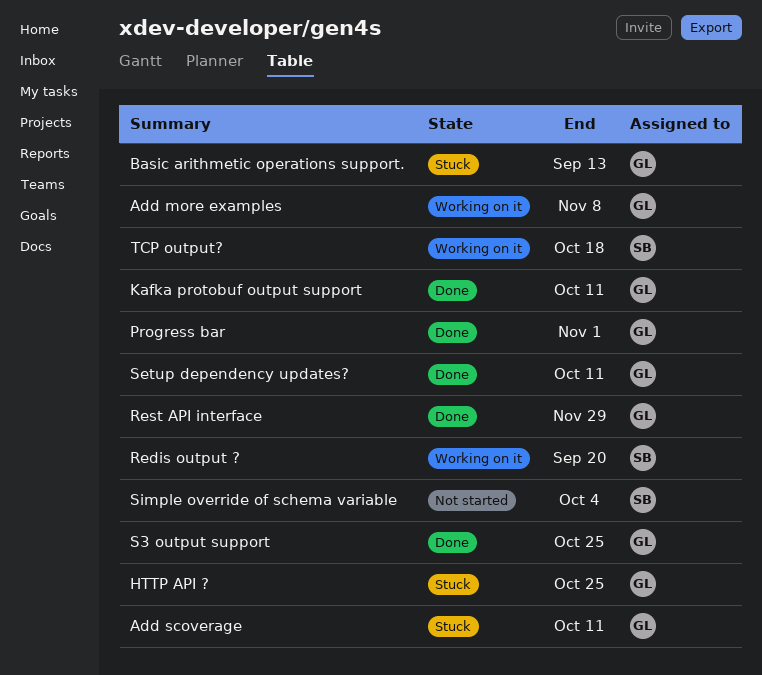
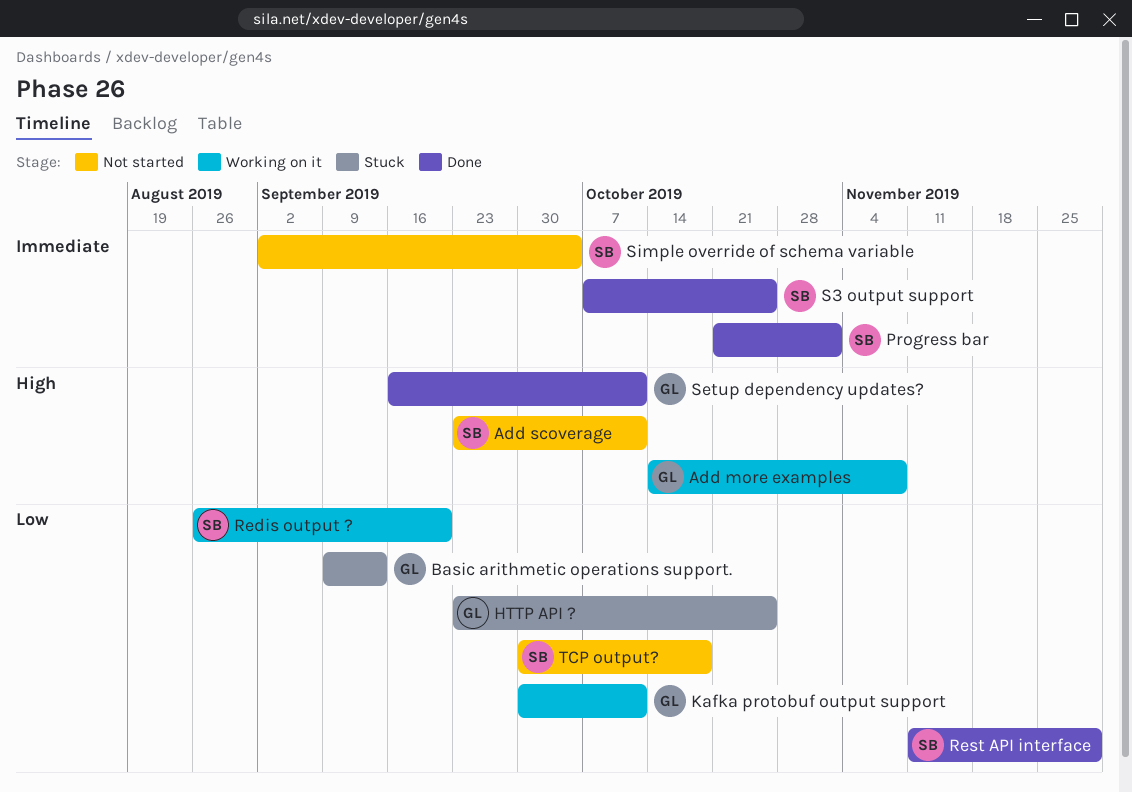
Add scoverage, status: Stuck -> Not started
Add scoverage, owner: GL -> SB
Kafka protobuf output support, status: Done -> Working on it
Progress bar, owner: GL -> SB
Rest API interface, owner: GL -> SB
S3 output support, owner: GL -> SB
TCP output?, status: Working on it -> Not started

